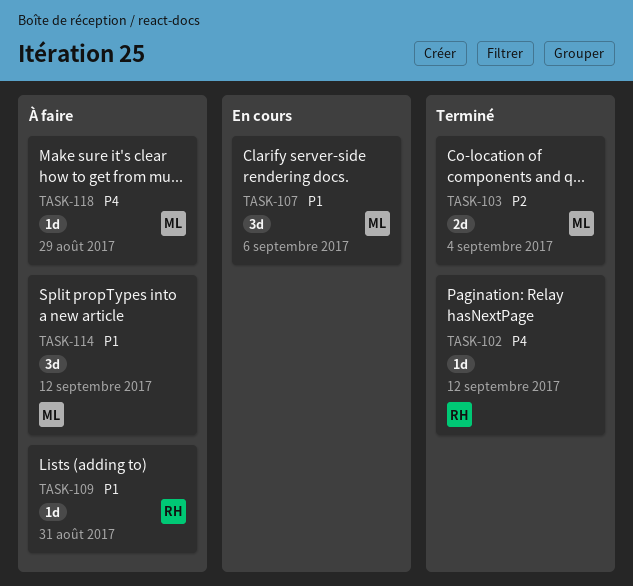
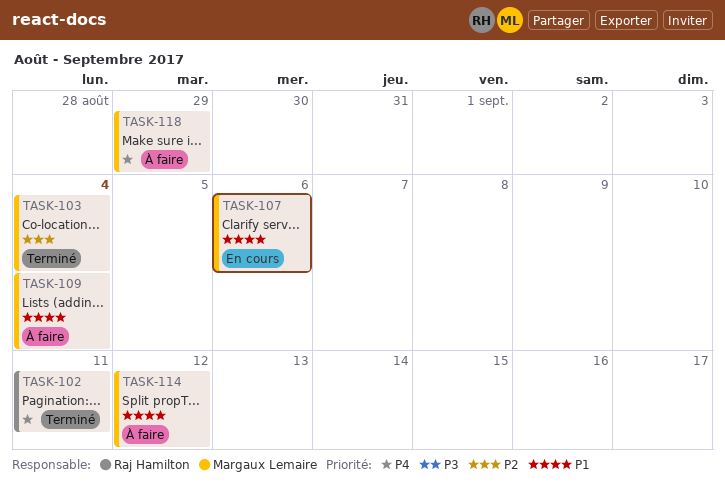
TASK-102, due: Sep 12 -> Sep 11
TASK-109, owner: Raj Hamilton -> Margaux Lemaire
TASK-109, due: Aug 31 -> Sep 4

